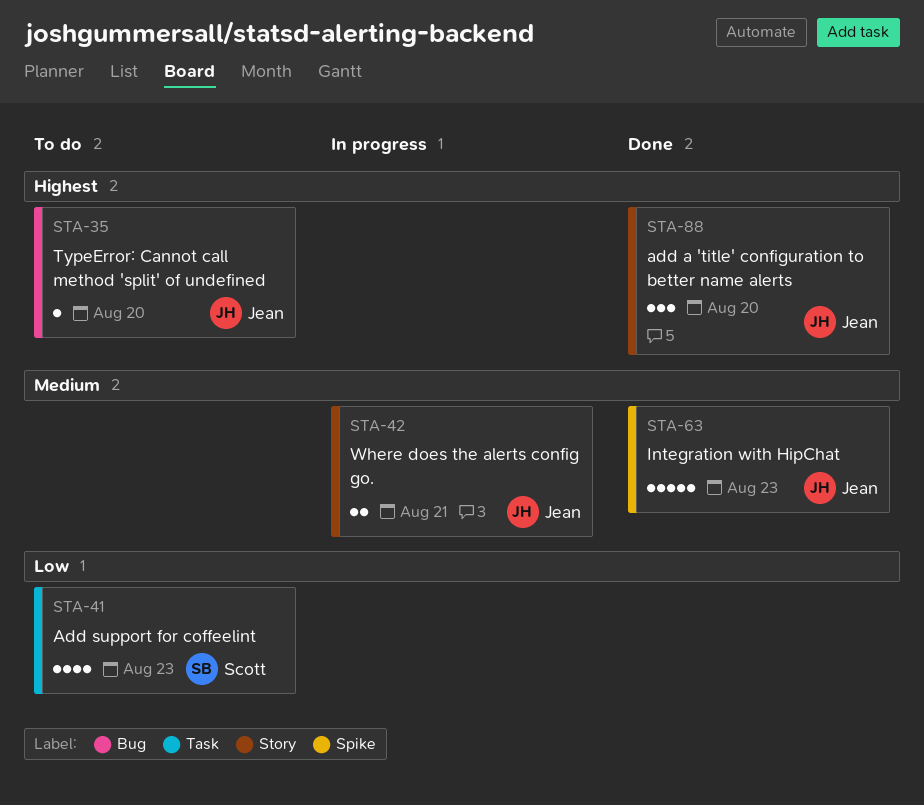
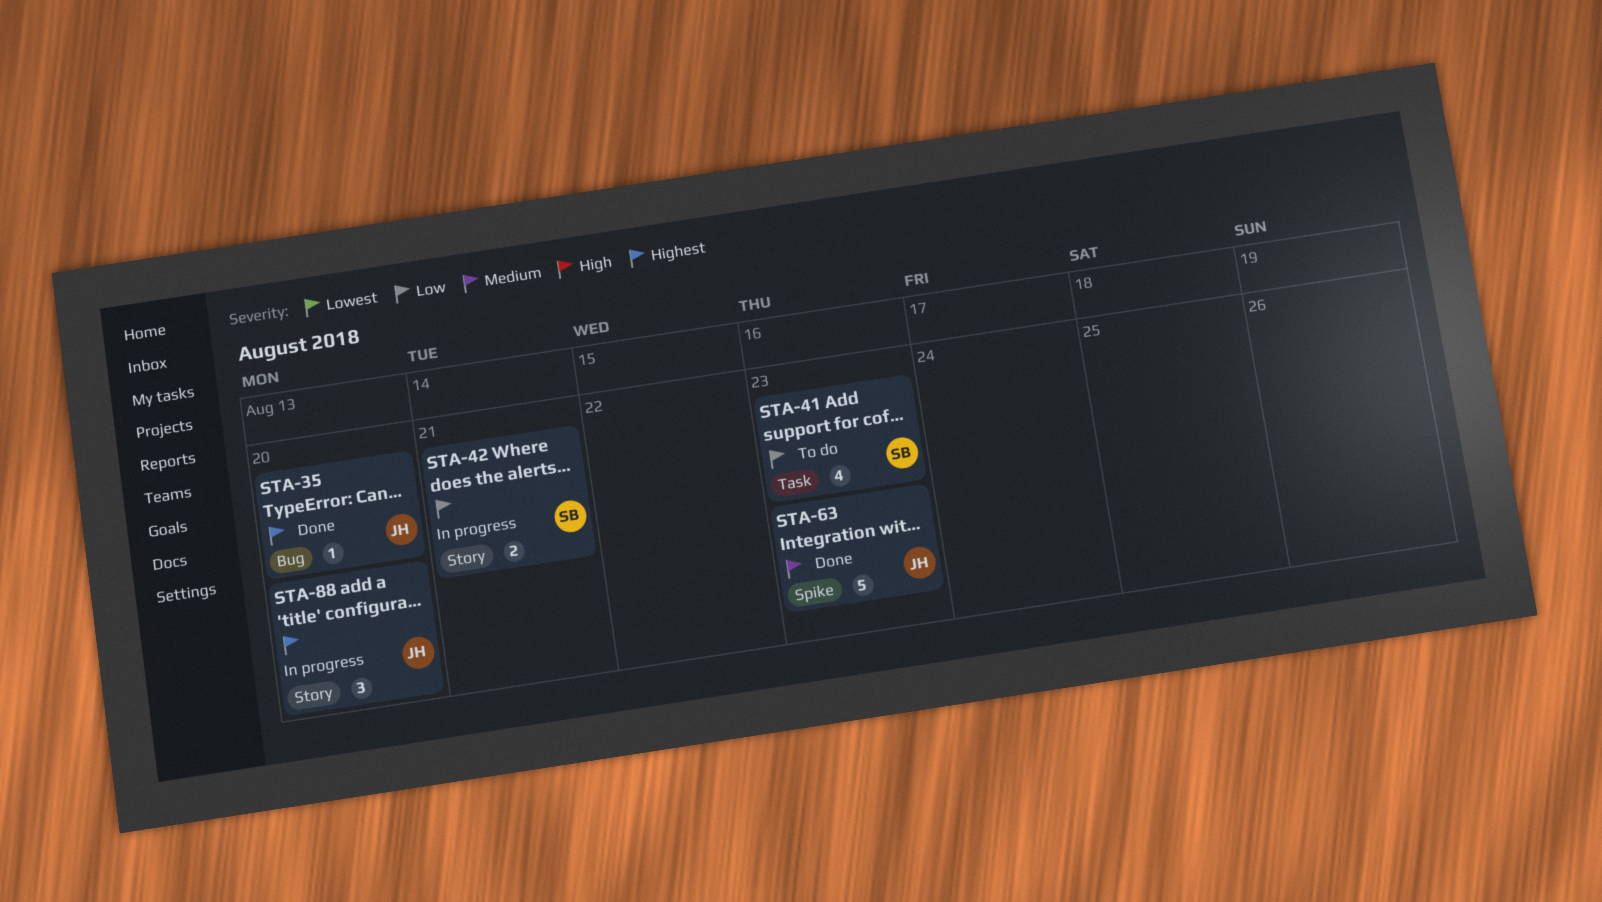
STA-35, status: To do -> Done
STA-42, owner: Jean -> Scott
STA-42, priority: Medium -> Low
STA-88, status: Done -> In progress

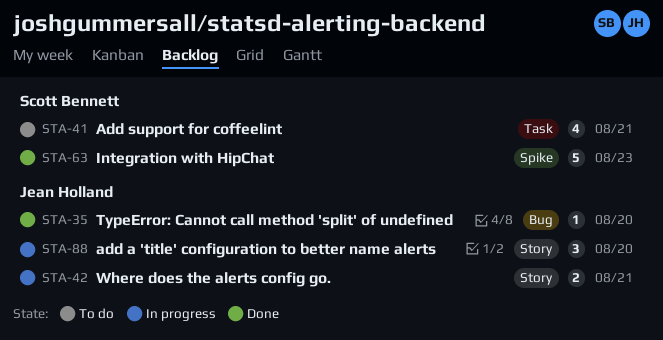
STA-41, due: Aug 23 -> Aug 21
STA-42, owner: Scott Bennett -> Jean Holland
STA-63, owner: Jean Holland -> Scott Bennett

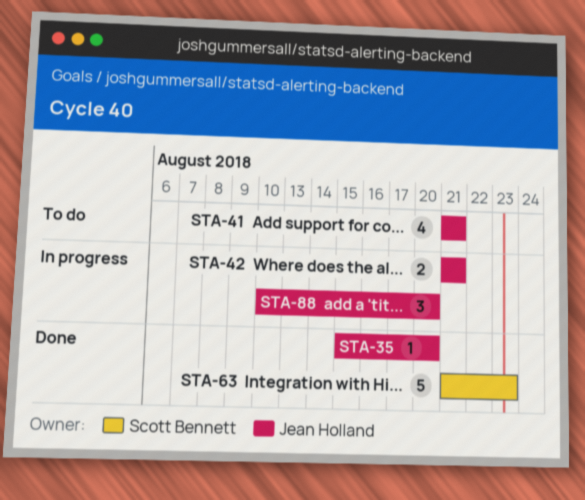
STA-41, owner: Scott Bennett -> Jean Holland

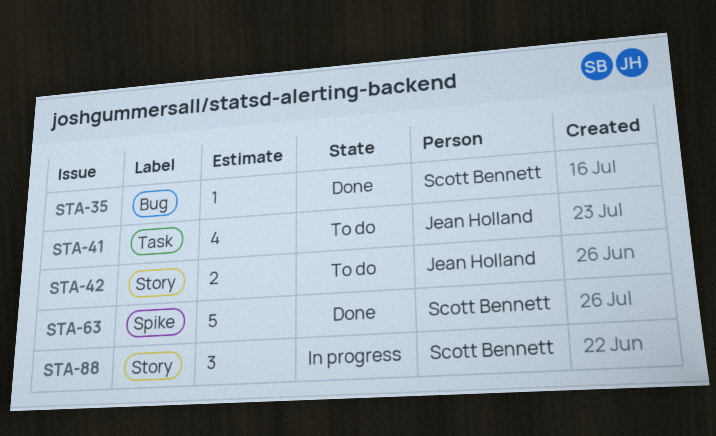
STA-35, owner: Jean Holland -> Scott Bennett
STA-42, status: In progress -> To do
STA-88, owner: Jean Holland -> Scott Bennett

